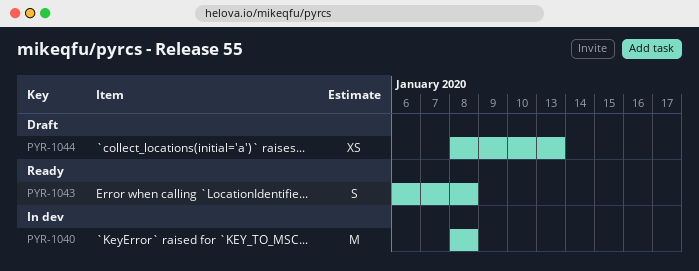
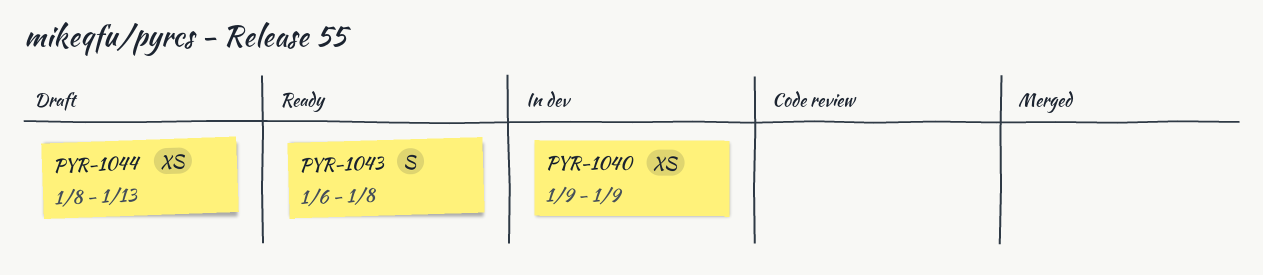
PYR-1040, estimate: M -> XS
PYR-1040, start: Jan 8 -> Jan 9
PYR-1040, due: Jan 8 -> Jan 9

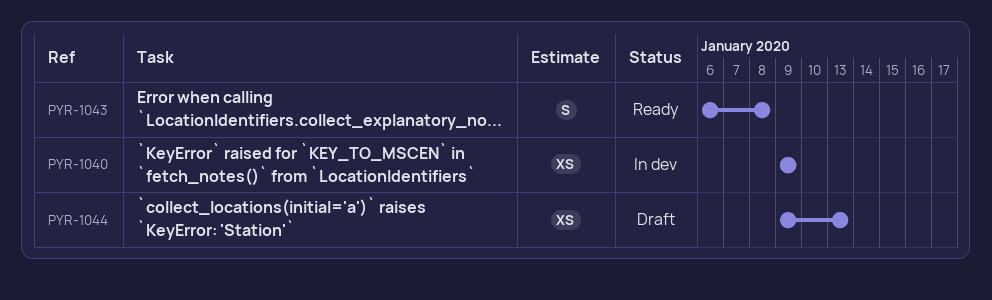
PYR-1044, start: Jan 8 -> Jan 9

